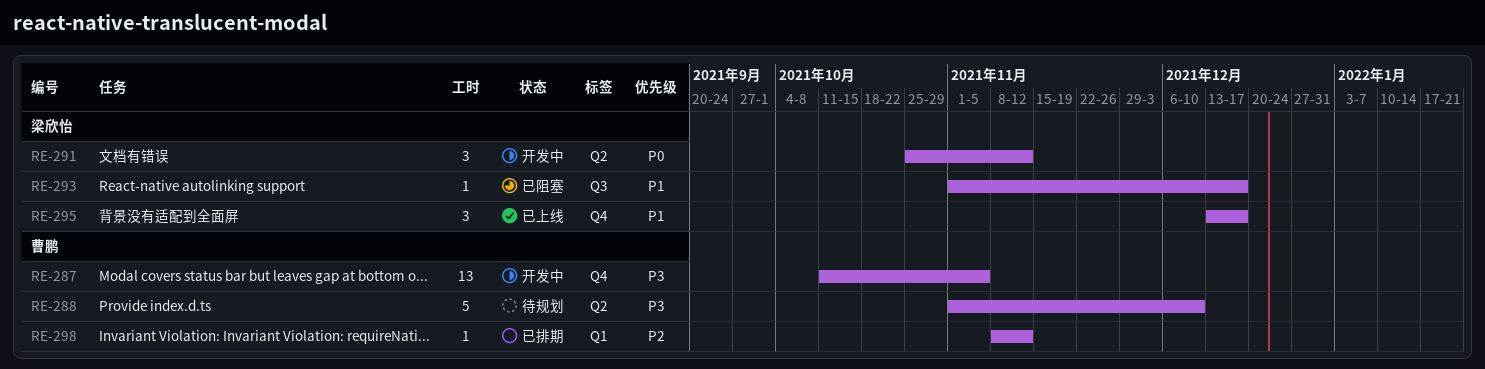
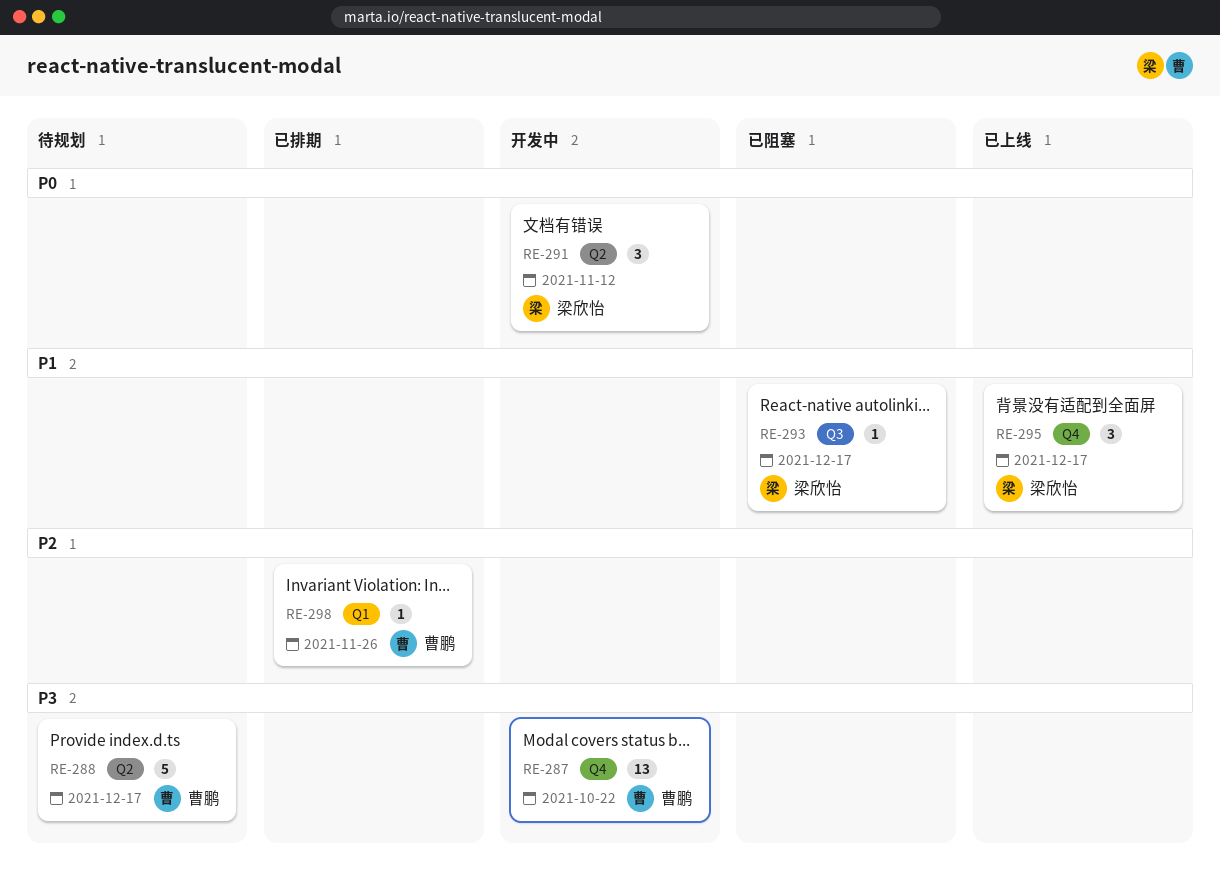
RE-287, due: Nov 5 -> Oct 22
RE-288, due: Dec 10 -> Dec 17
RE-298, due: Nov 12 -> Nov 26

